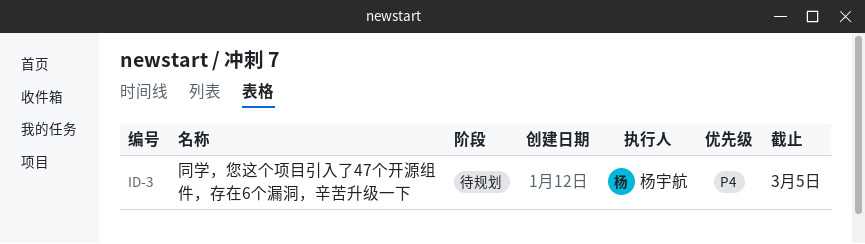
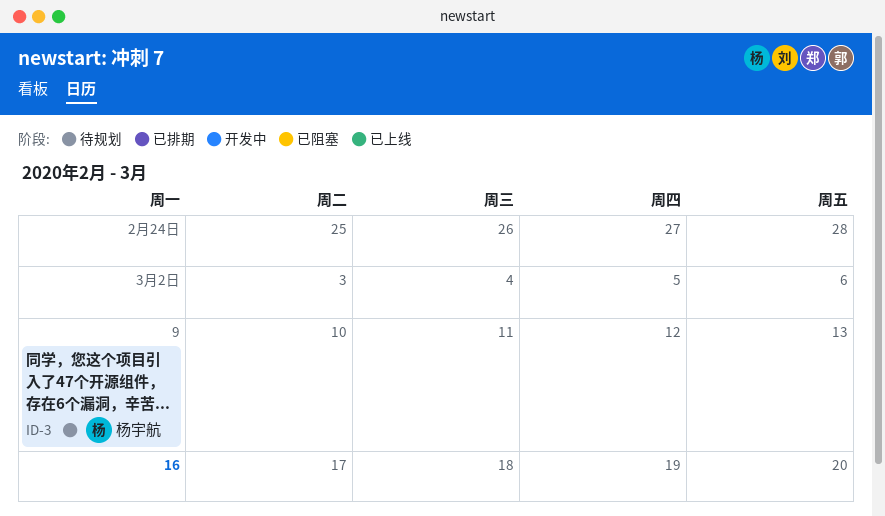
ID-3, due: Mar 5 -> Mar 9

